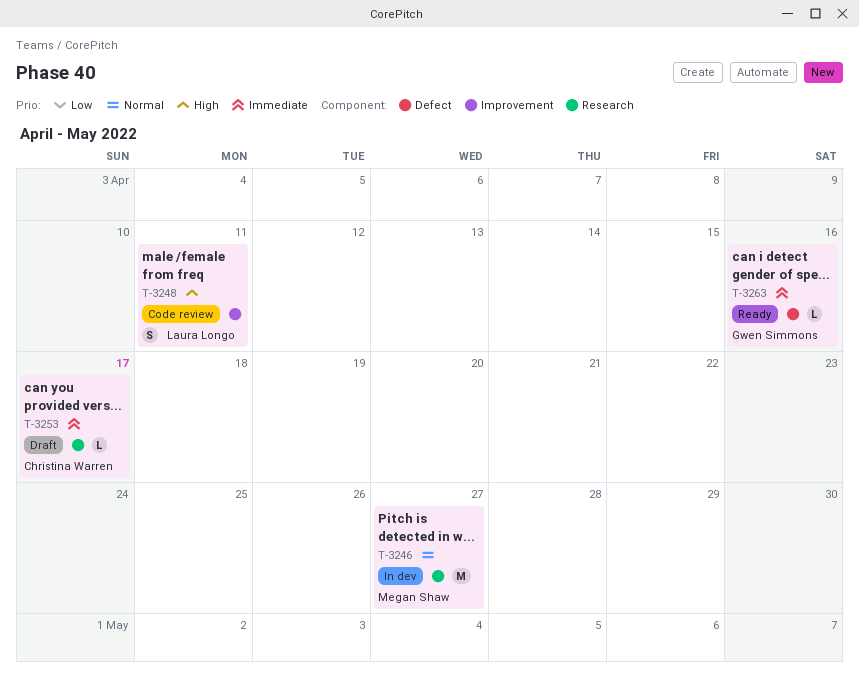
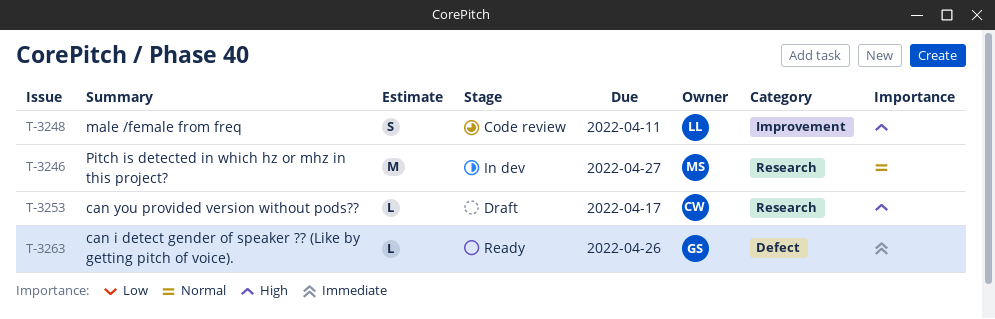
T-3253, priority: Immediate -> High
T-3263, due: Apr 16 -> Apr 26

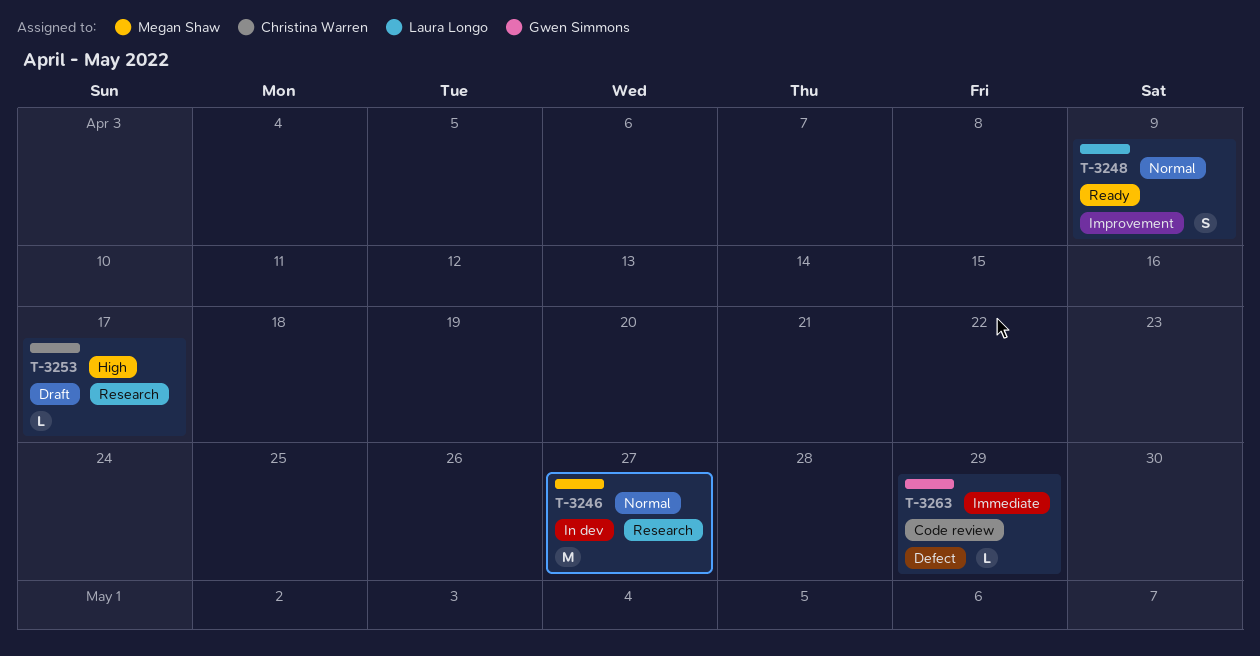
T-3248, status: Code review -> Ready
T-3248, priority: High -> Normal
T-3248, due: Apr 11 -> Apr 9
T-3263, status: Ready -> Code review
T-3263, due: Apr 26 -> Apr 29

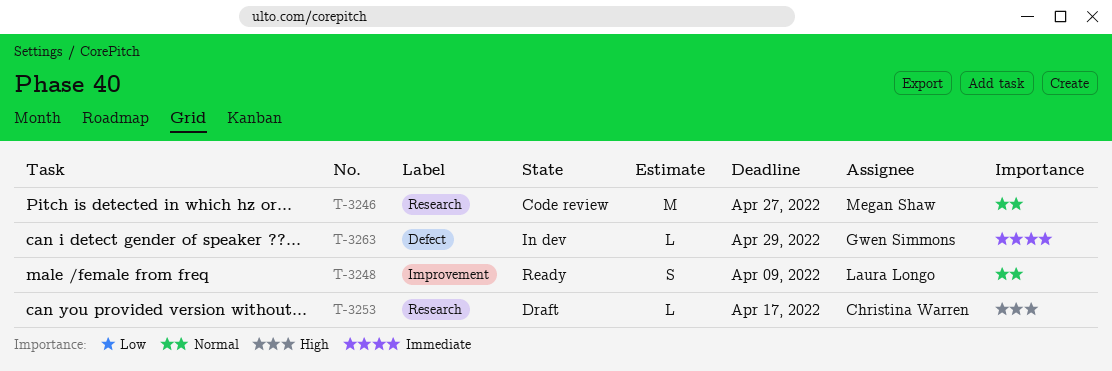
T-3246, status: In dev -> Code review
T-3263, status: Code review -> In dev

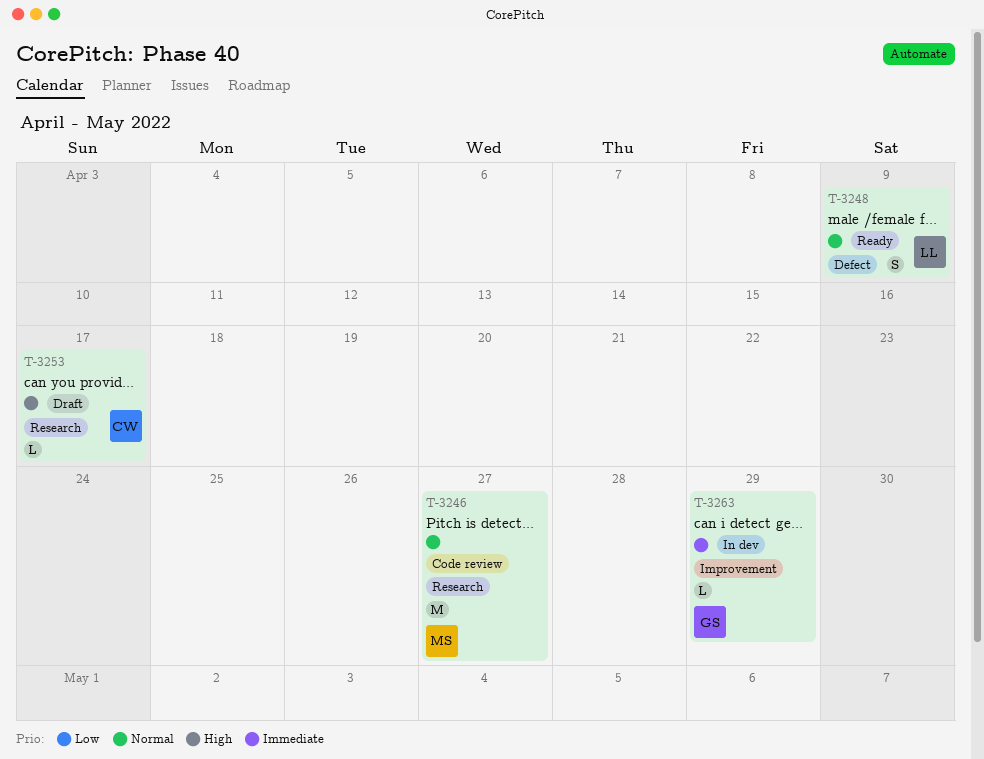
T-3248, label: Improvement -> Defect
T-3263, label: Defect -> Improvement

